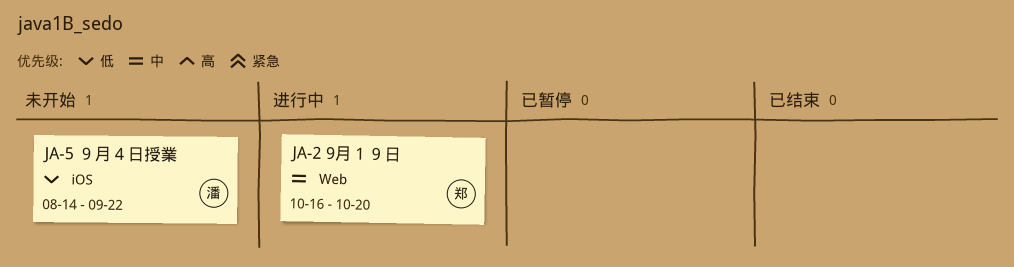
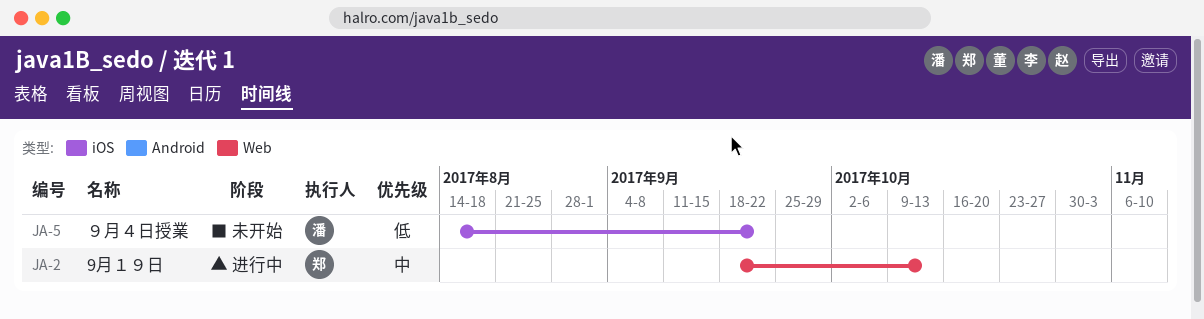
JA-2, start: Oct 16 -> Sep 18
JA-2, due: Oct 20 -> Oct 13

